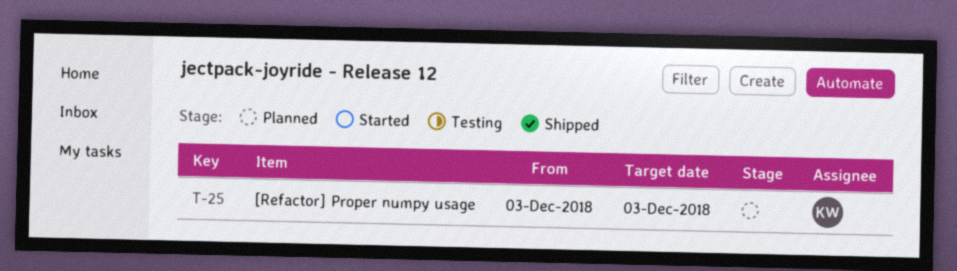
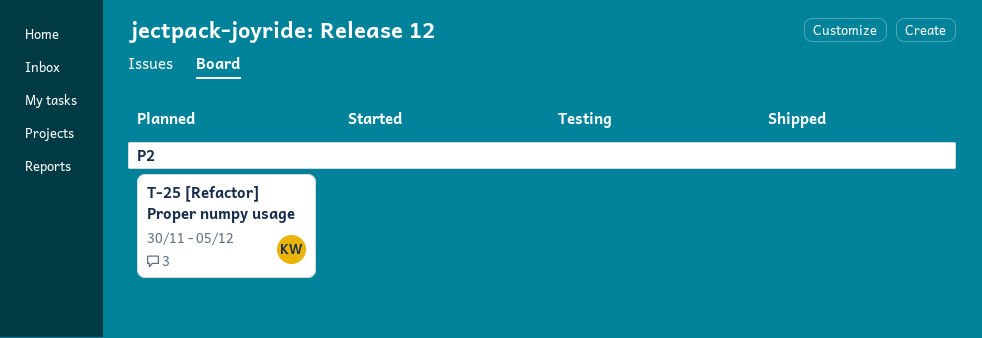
T-25, start: Dec 3 -> Nov 30
T-25, due: Dec 3 -> Dec 5

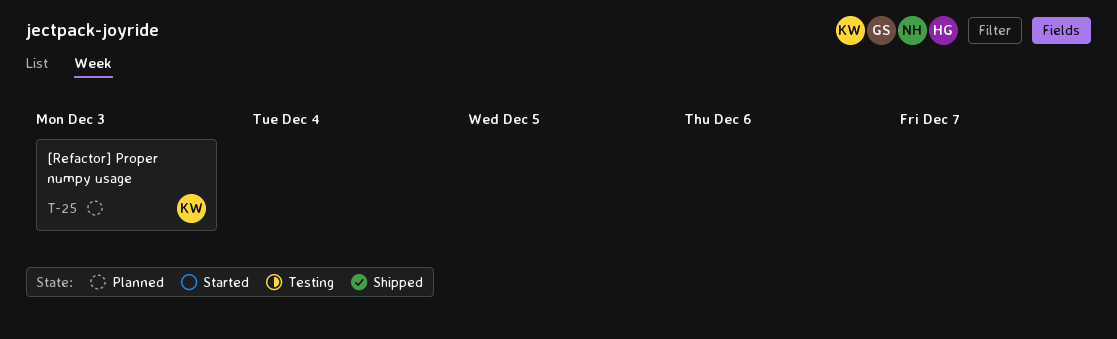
T-25, due: Dec 5 -> Dec 3

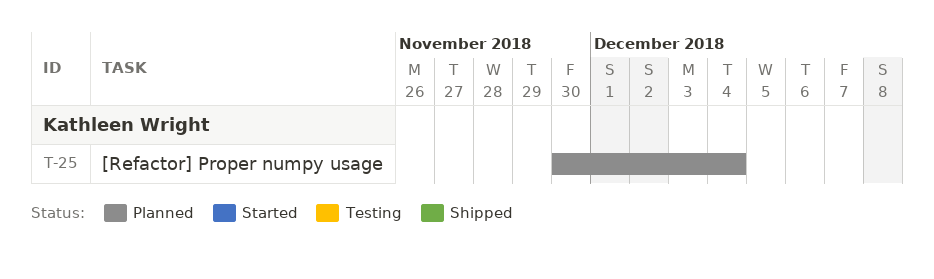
T-25, due: Dec 3 -> Dec 4

